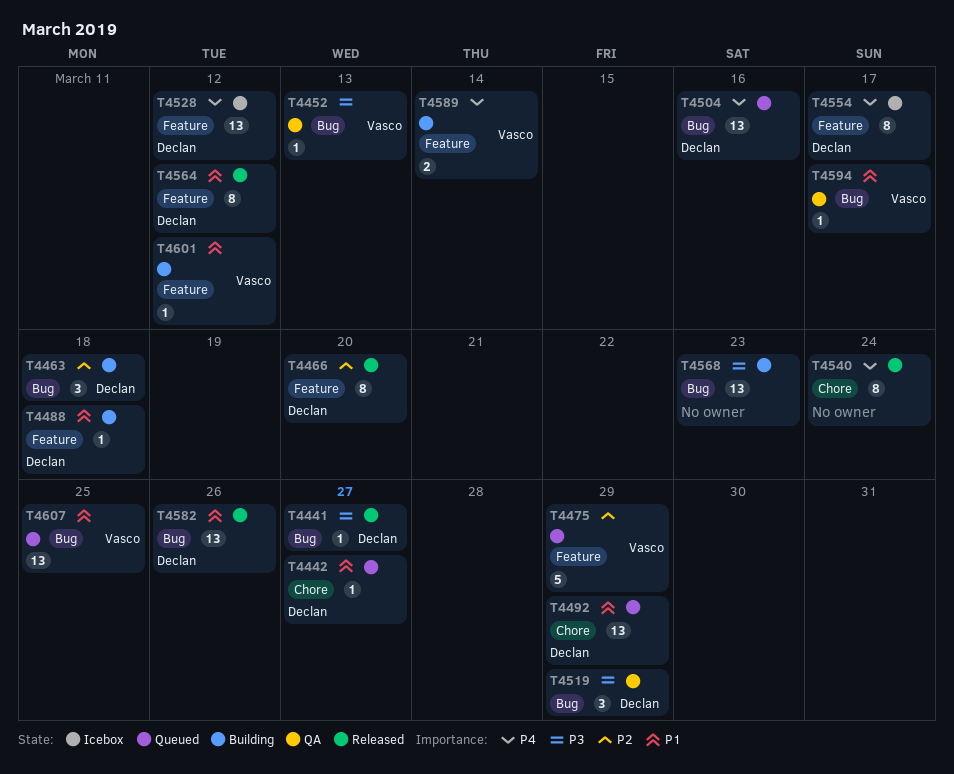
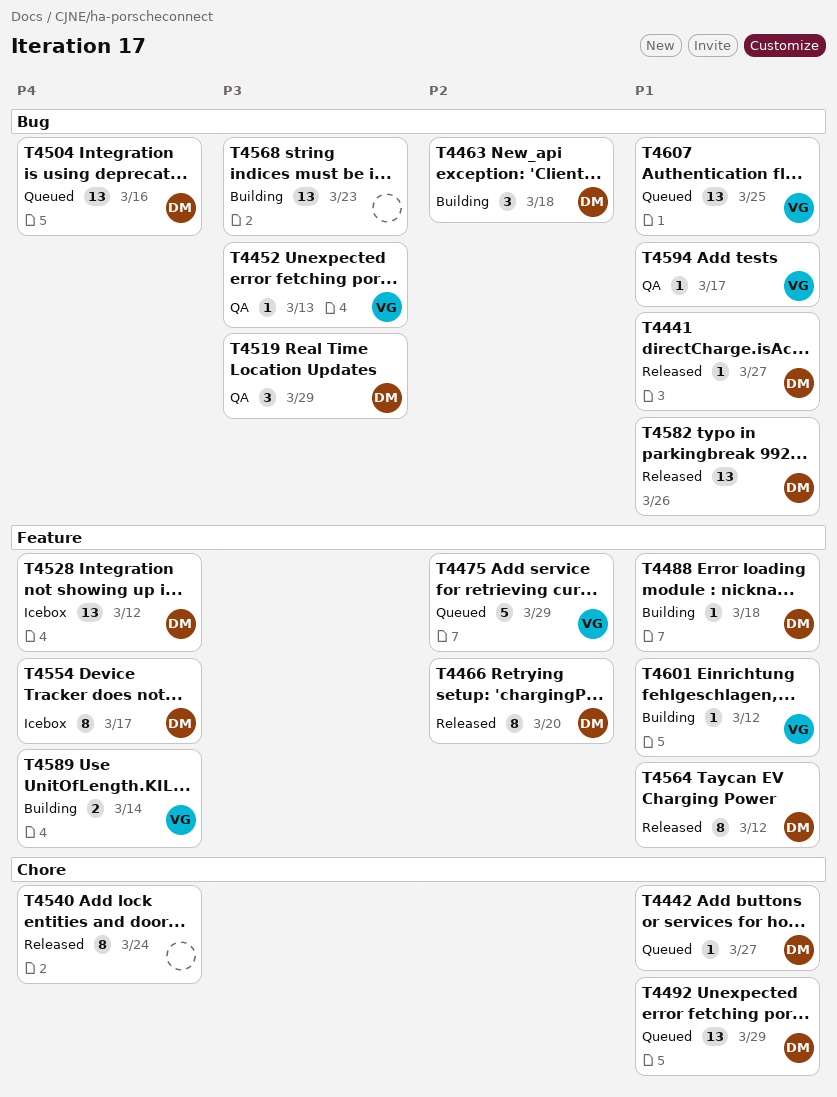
T4441, priority: P3 -> P1

